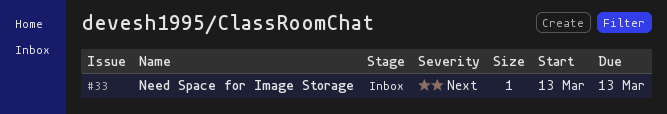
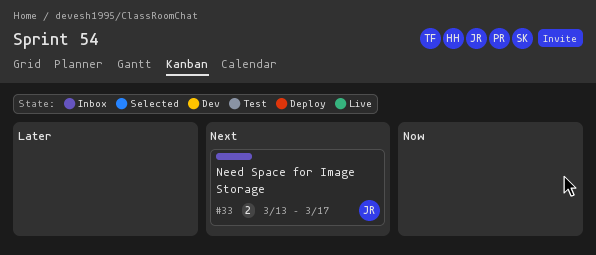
#33, estimate: 1 -> 2
#33, due: Mar 13 -> Mar 17

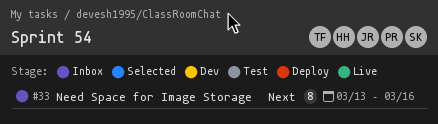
#33, estimate: 2 -> 8
#33, due: Mar 17 -> Mar 16

